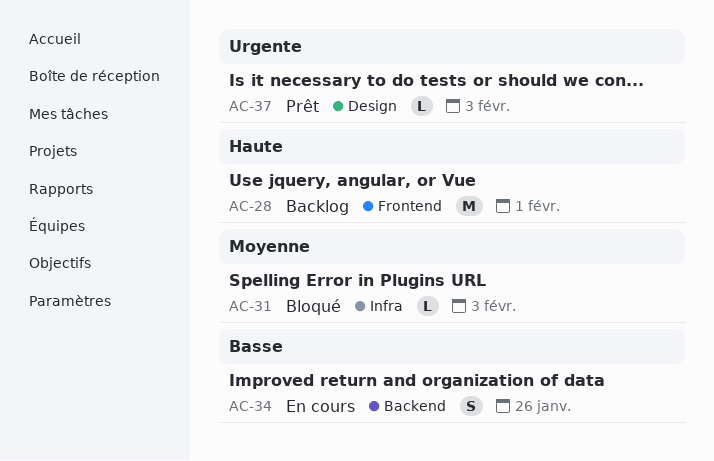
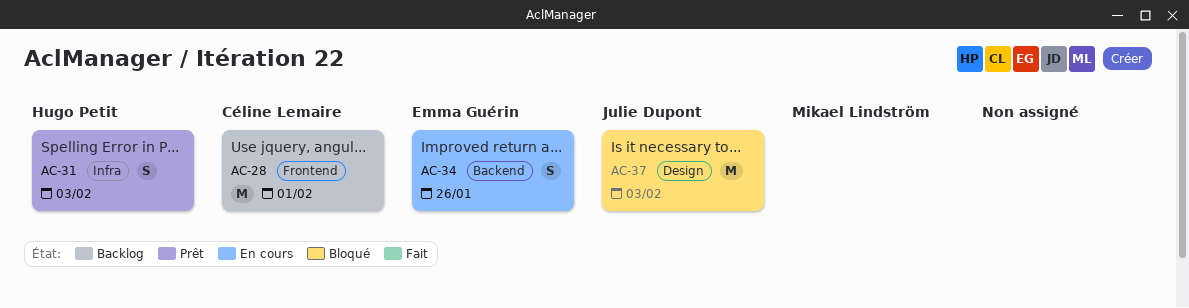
AC-31, status: Bloqué -> Prêt
AC-31, estimate: L -> S
AC-37, status: Prêt -> Bloqué
AC-37, estimate: L -> M

